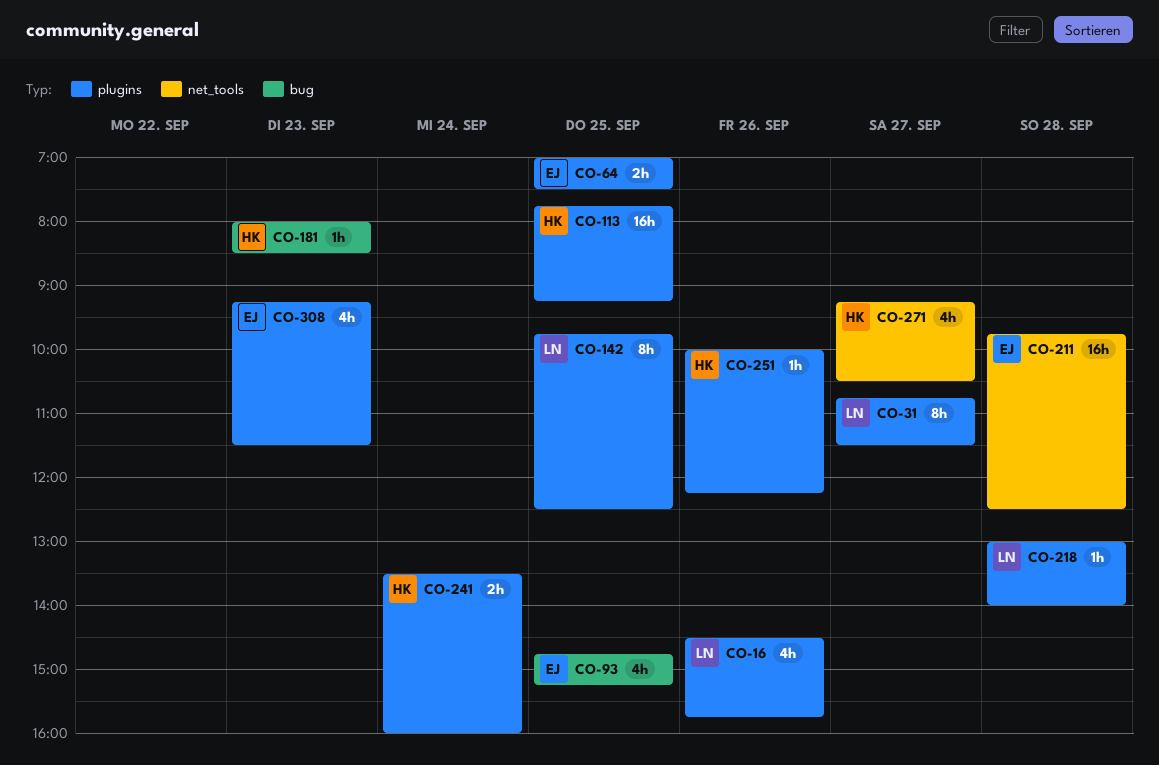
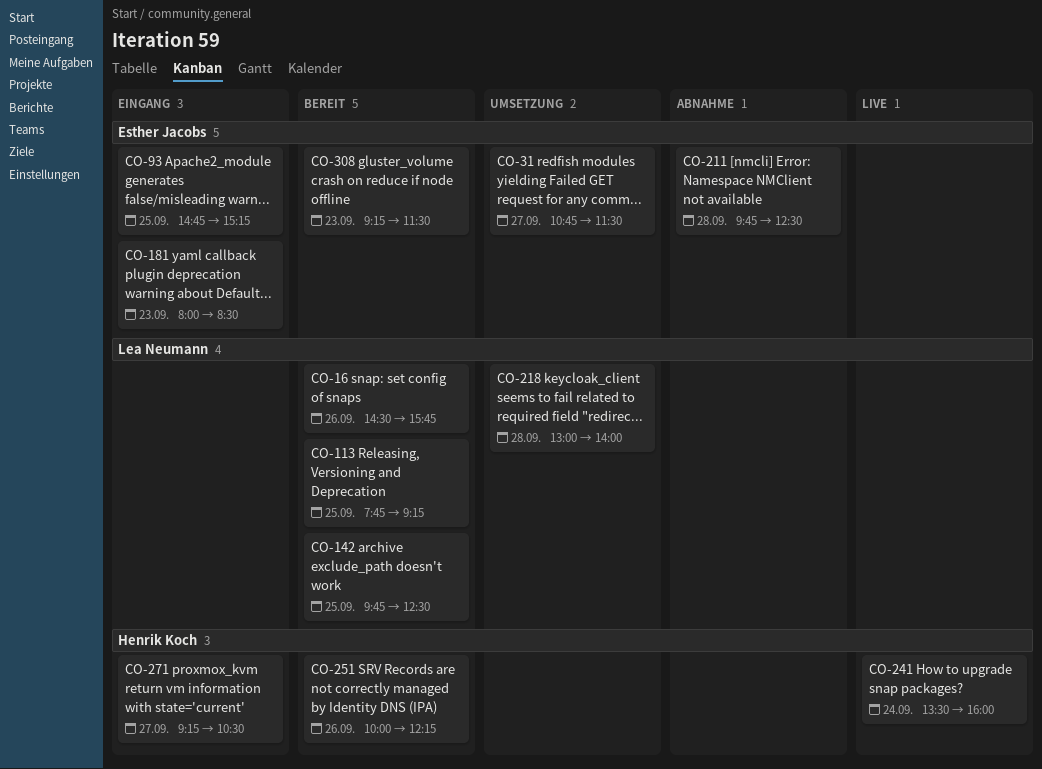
CO-31, owner: Lea Neumann -> Esther Jacobs
CO-64: present -> none
CO-113, owner: Henrik Koch -> Lea Neumann
CO-181, owner: Henrik Koch -> Esther Jacobs

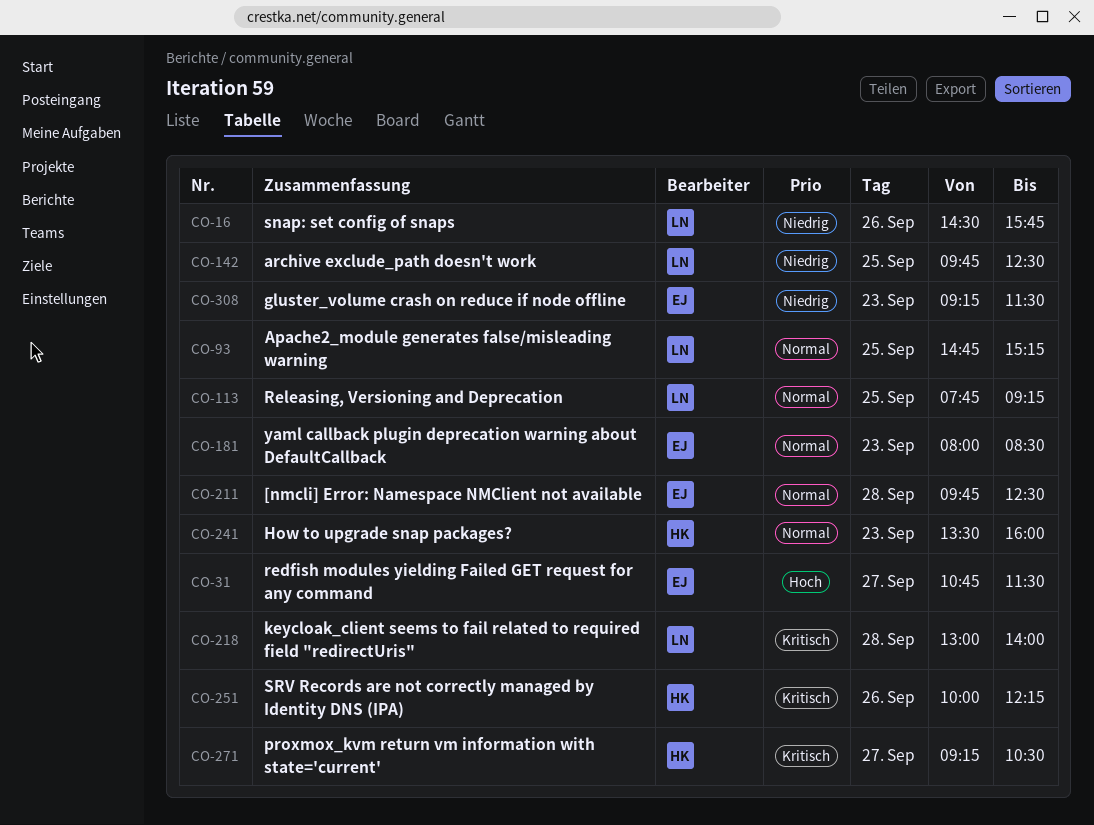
CO-93, owner: Esther Jacobs -> Lea Neumann
CO-241, day: Sep 24 -> Sep 23

